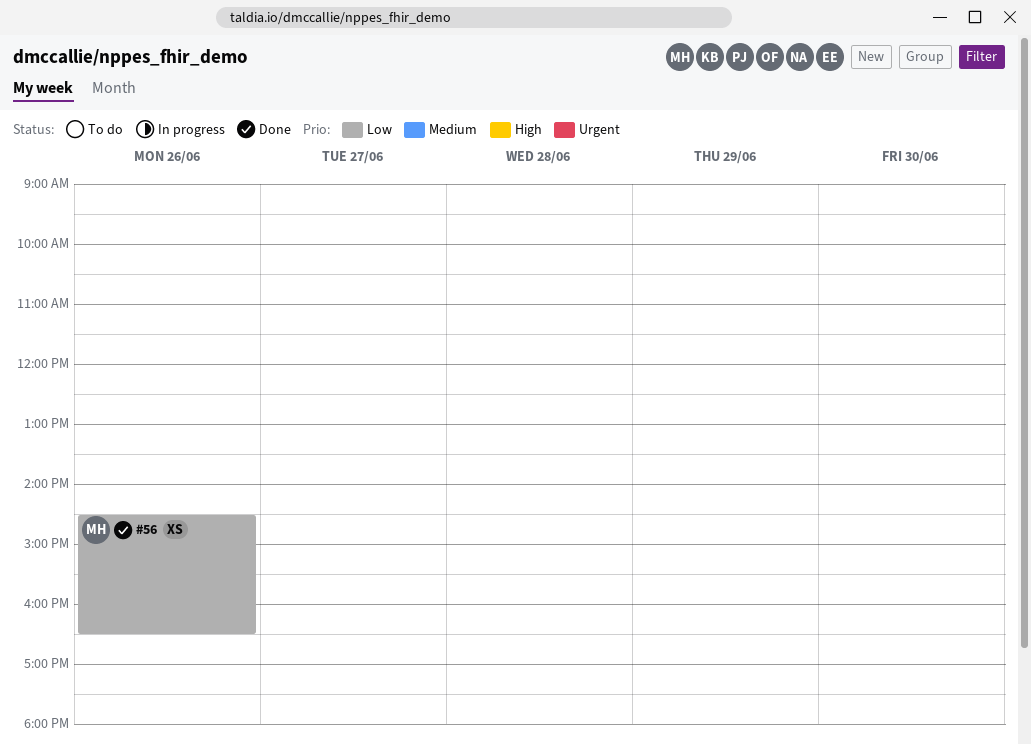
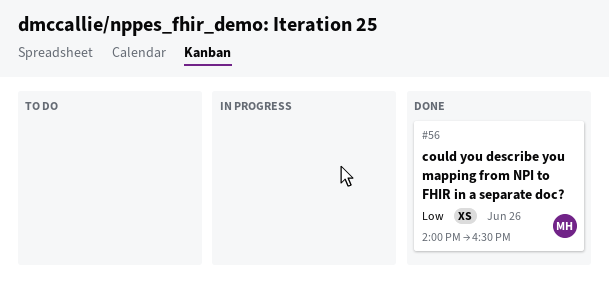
#56, begins: 14:30 -> 14:00

